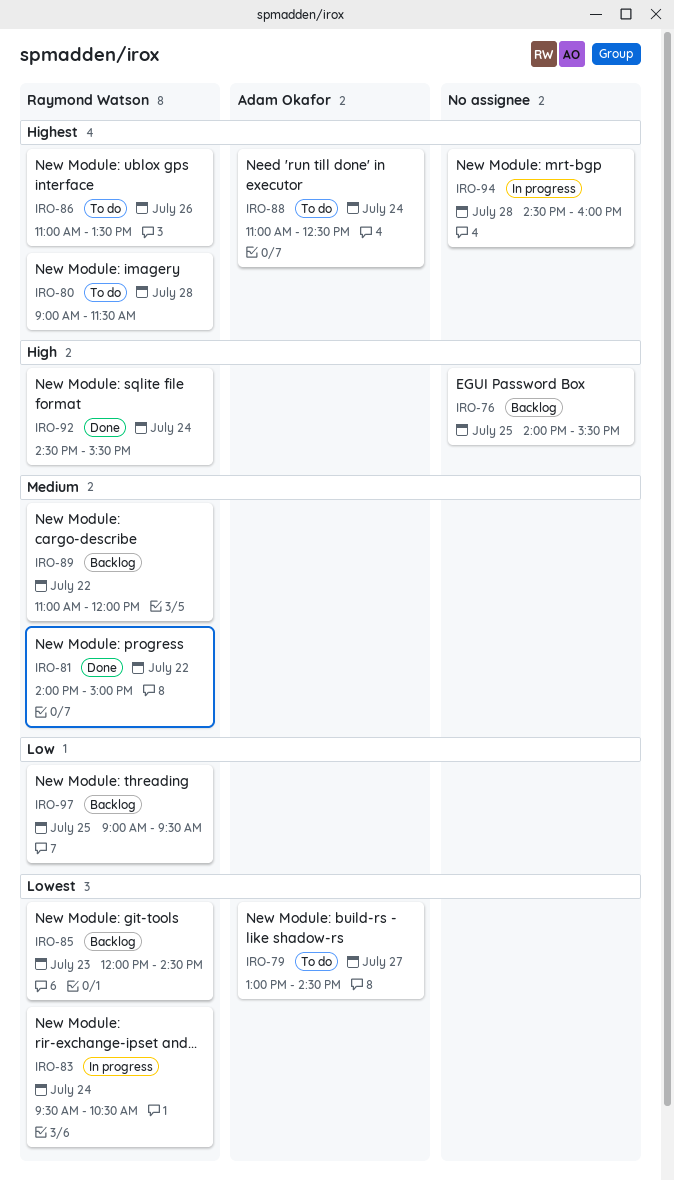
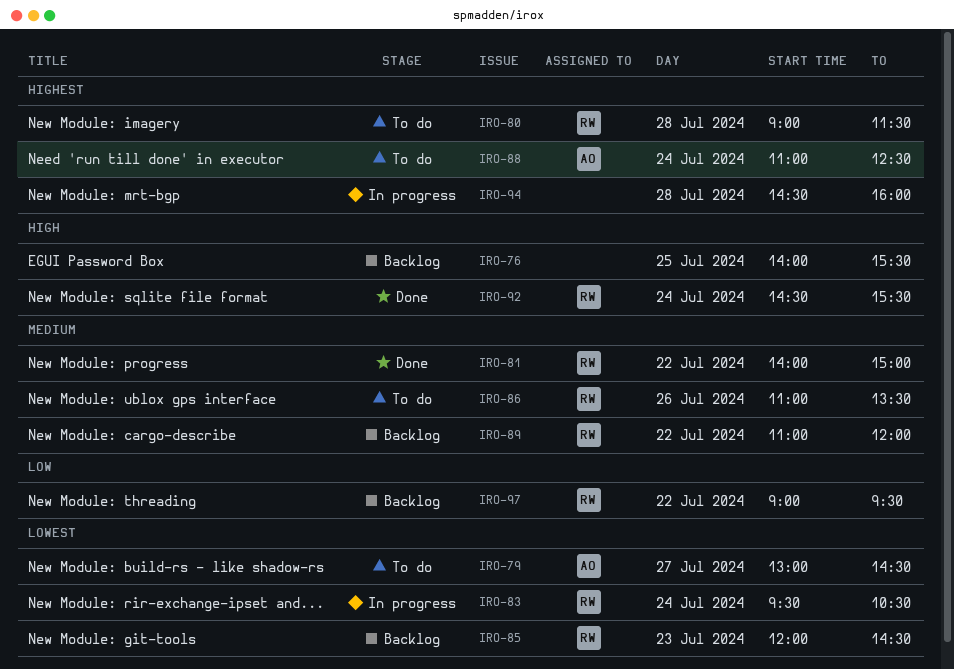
IRO-86, priority: Highest -> Medium
IRO-97, day: Jul 25 -> Jul 22

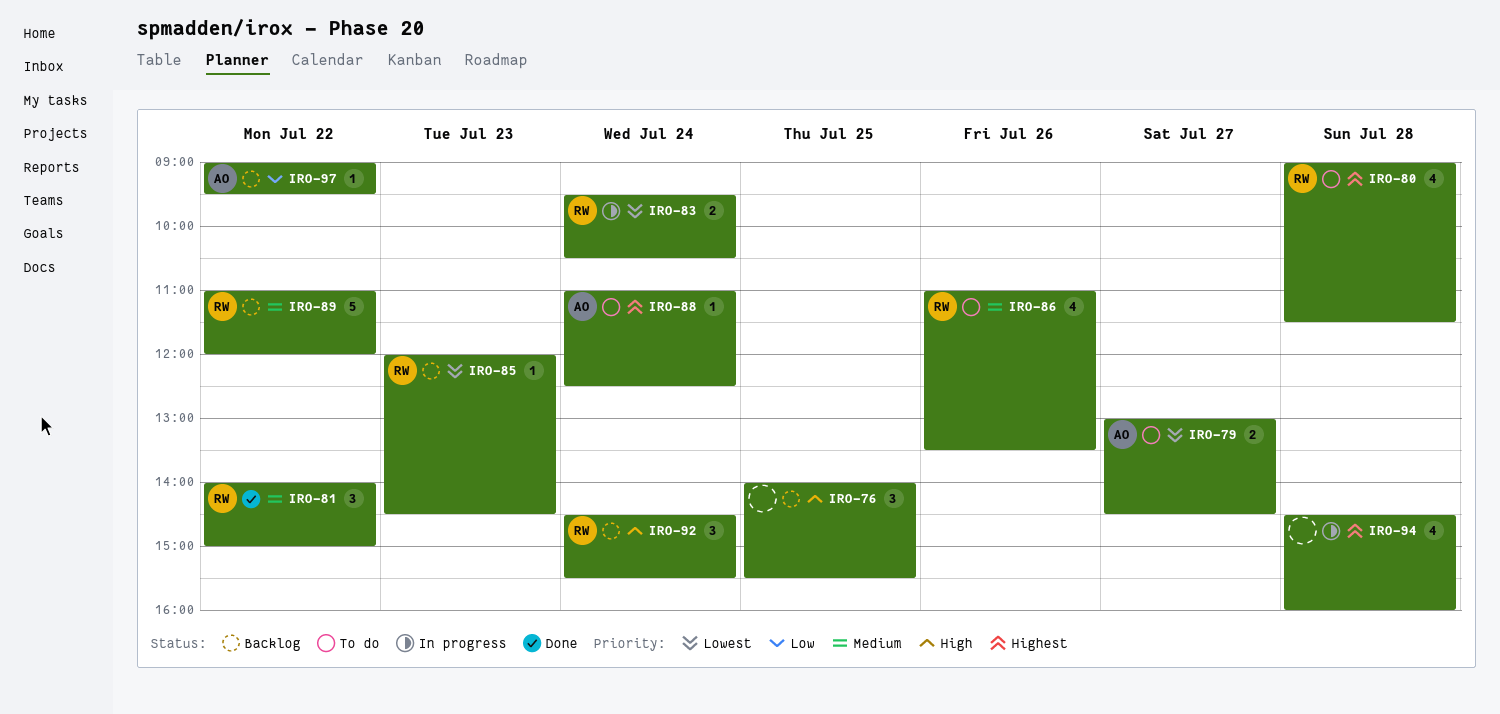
IRO-92, status: Done -> Backlog
IRO-97, owner: RW -> AO

